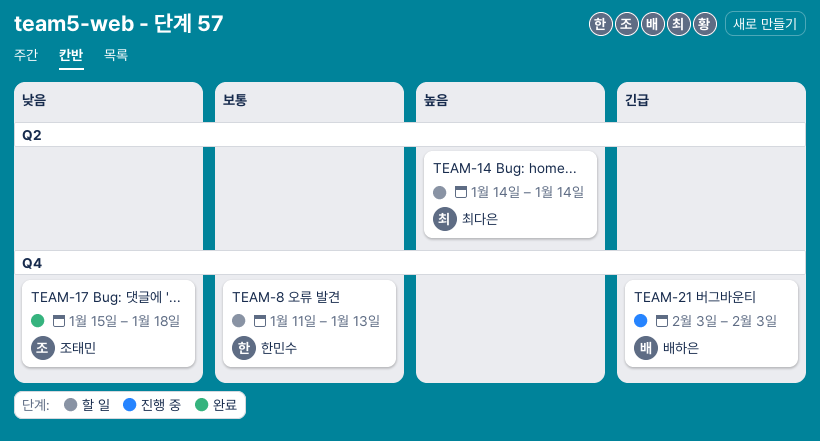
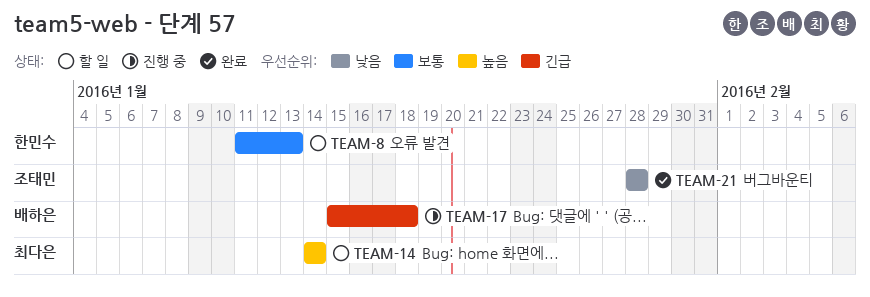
TEAM-17, status: 완료 -> 진행 중
TEAM-17, owner: 조태민 -> 배하은
TEAM-17, priority: 낮음 -> 긴급
TEAM-21, status: 진행 중 -> 완료
TEAM-21, owner: 배하은 -> 조태민
TEAM-21, priority: 긴급 -> 낮음
TEAM-21, start: Feb 3 -> Jan 28
TEAM-21, due: Feb 3 -> Jan 28

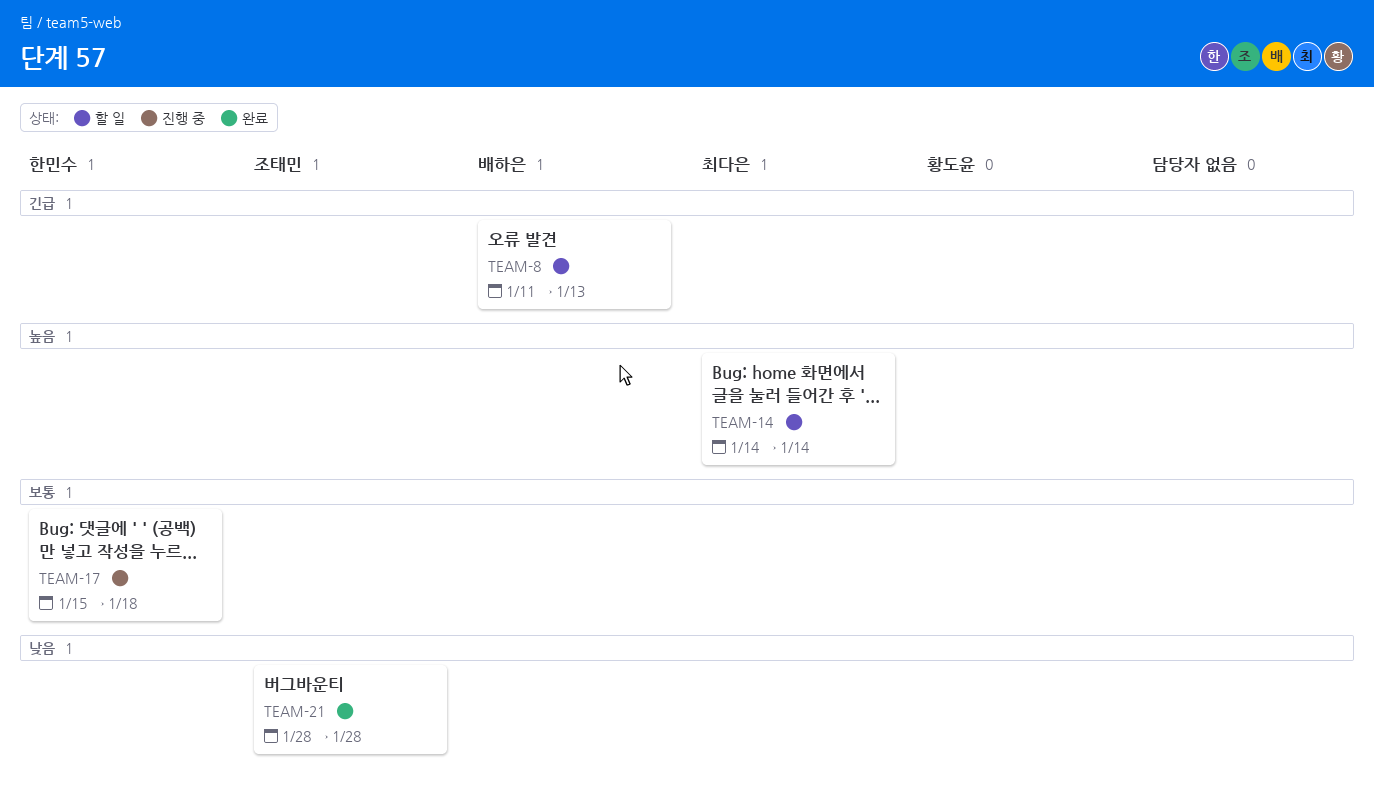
TEAM-8, owner: 한민수 -> 배하은
TEAM-8, priority: 보통 -> 긴급
TEAM-17, owner: 배하은 -> 한민수
TEAM-17, priority: 긴급 -> 보통

